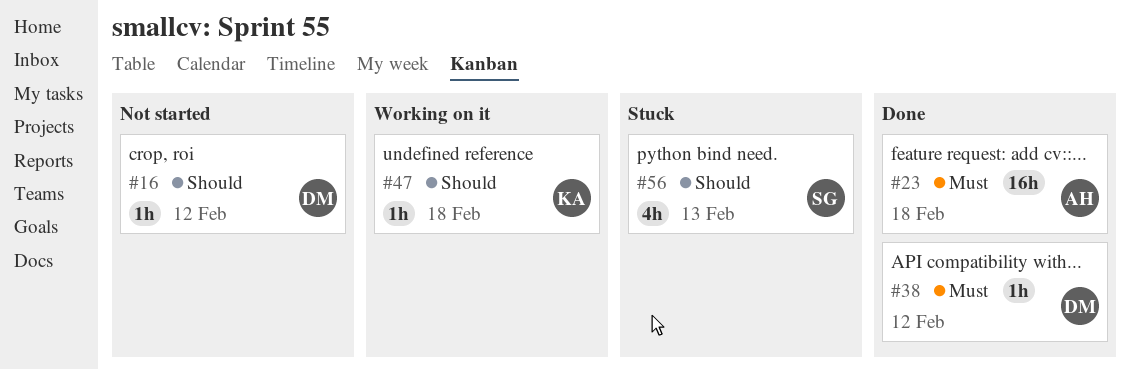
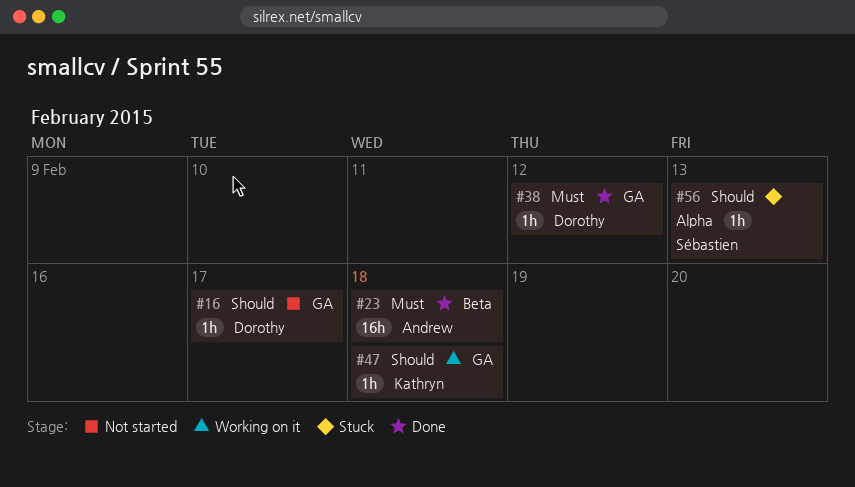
#16, due: Feb 12 -> Feb 17
#56, estimate: 4h -> 1h

